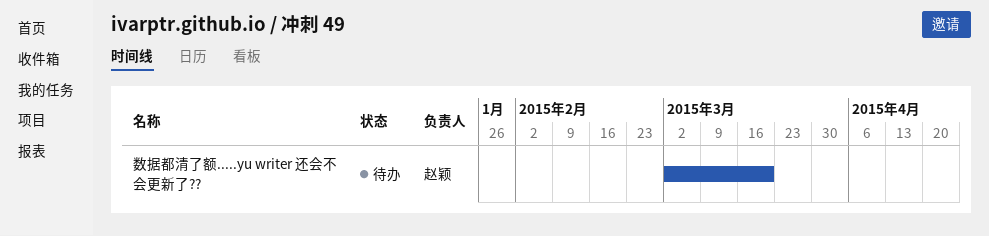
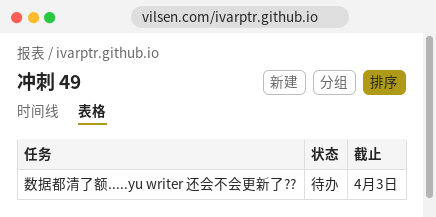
数据都清了额.....yu writer 还会不会更新了??, due: Mar 20 -> Apr 3

